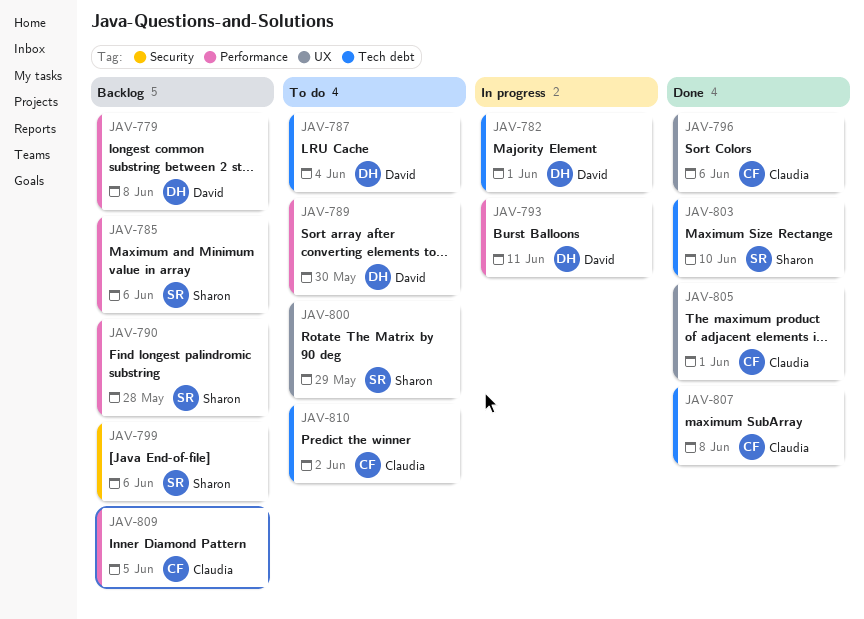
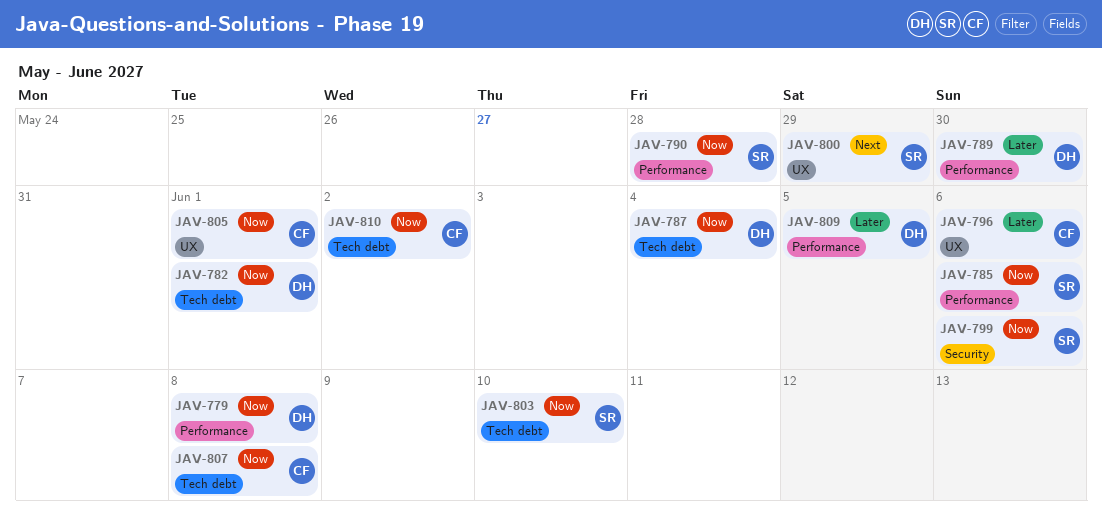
JAV-793: present -> none
JAV-809, owner: Claudia -> David

